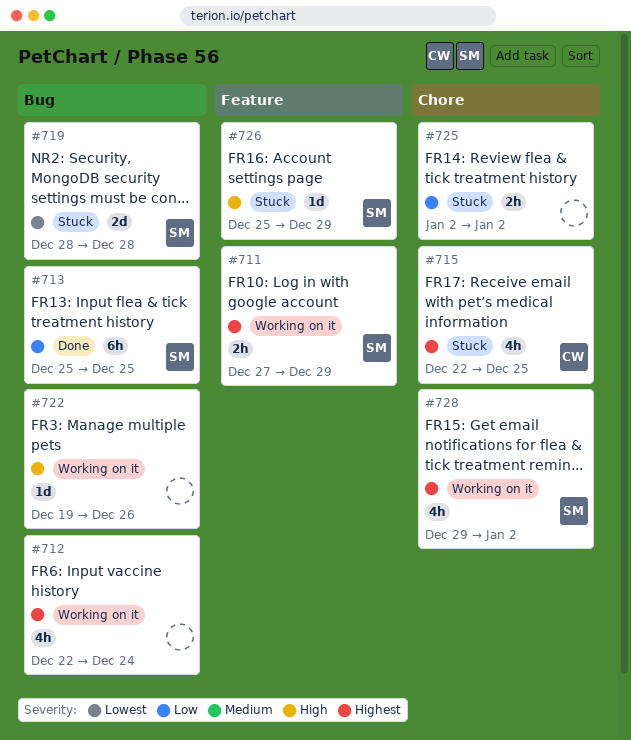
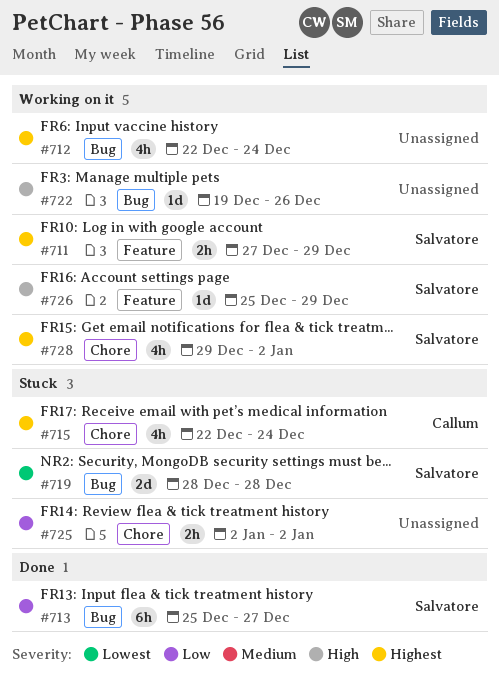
#713, due: Dec 25 -> Dec 27
#715, due: Dec 25 -> Dec 24
#726, status: Stuck -> Working on it

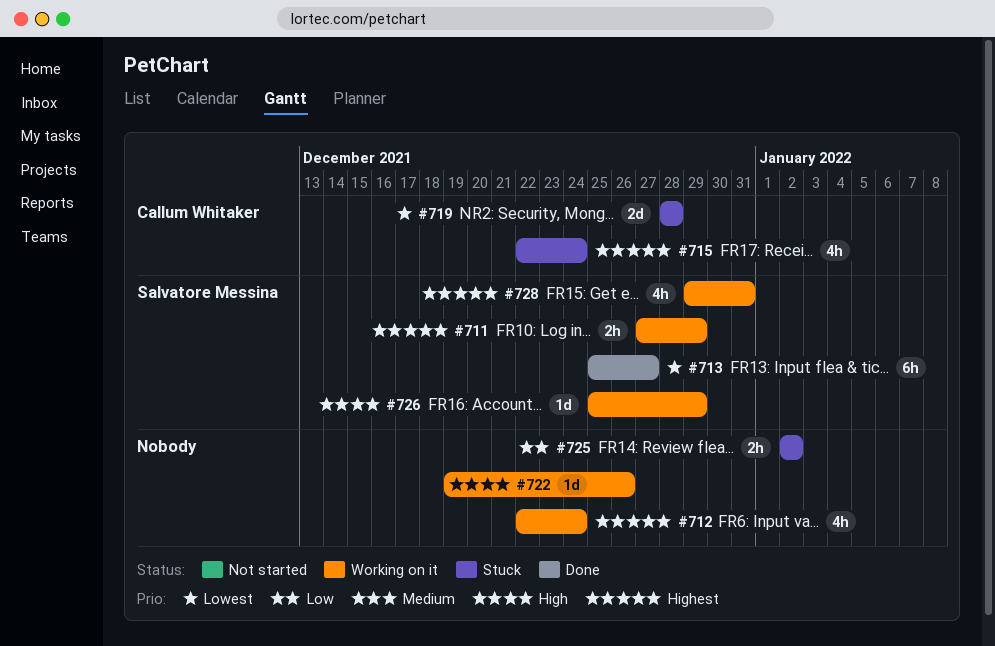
#713, priority: Low -> Lowest
#719, owner: Salvatore Messina -> Callum Whitaker
#728, due: Jan 2 -> Dec 31

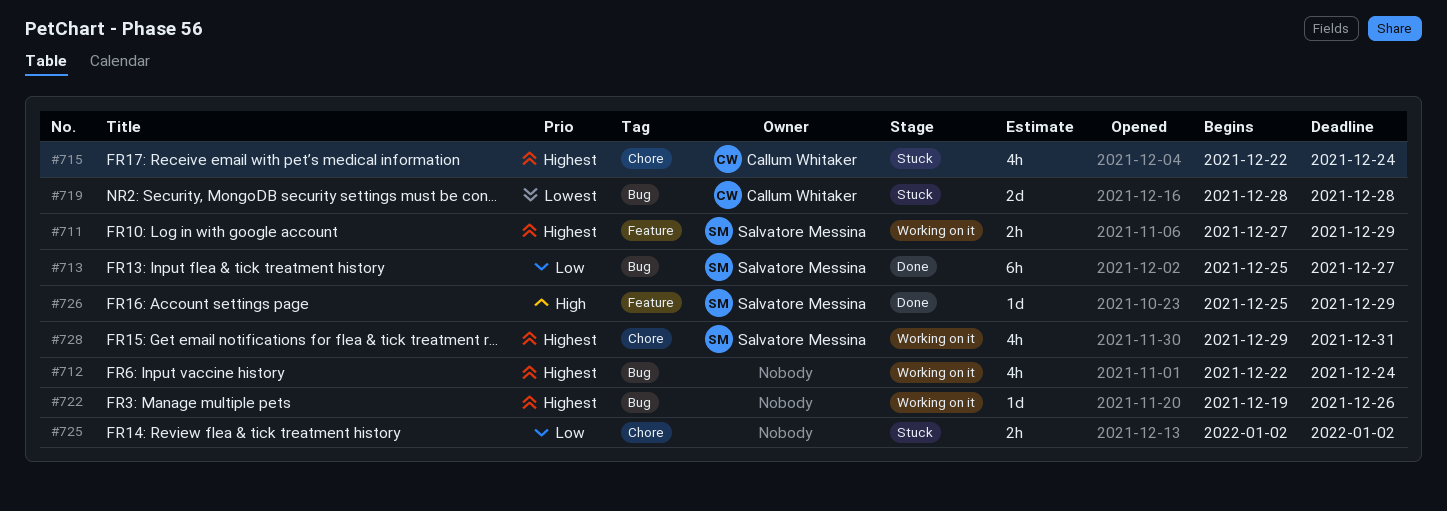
#713, priority: Lowest -> Low
#722, priority: High -> Highest
#726, status: Working on it -> Done

